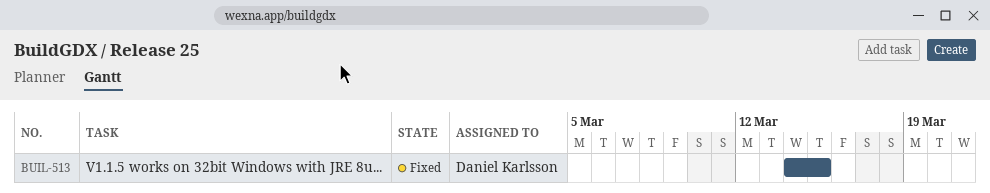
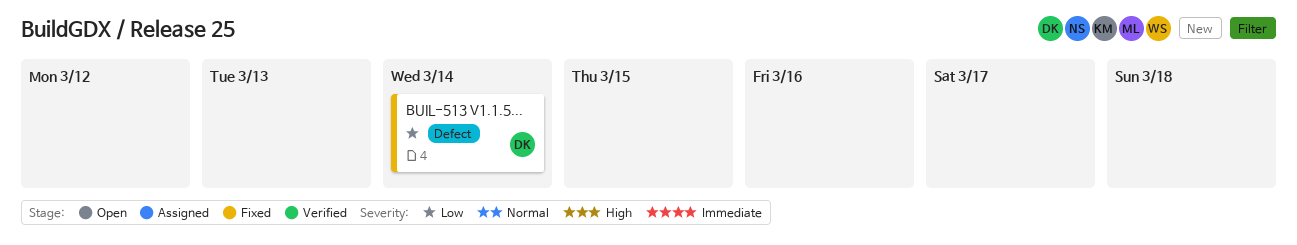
BUIL-513, due: Mar 15 -> Mar 14

